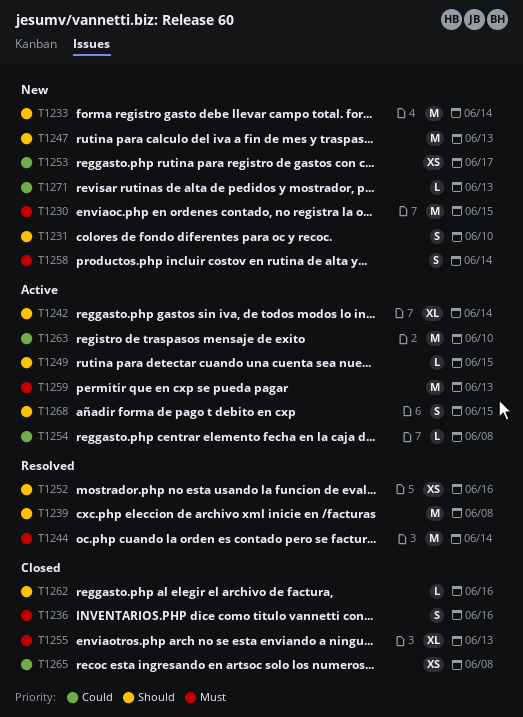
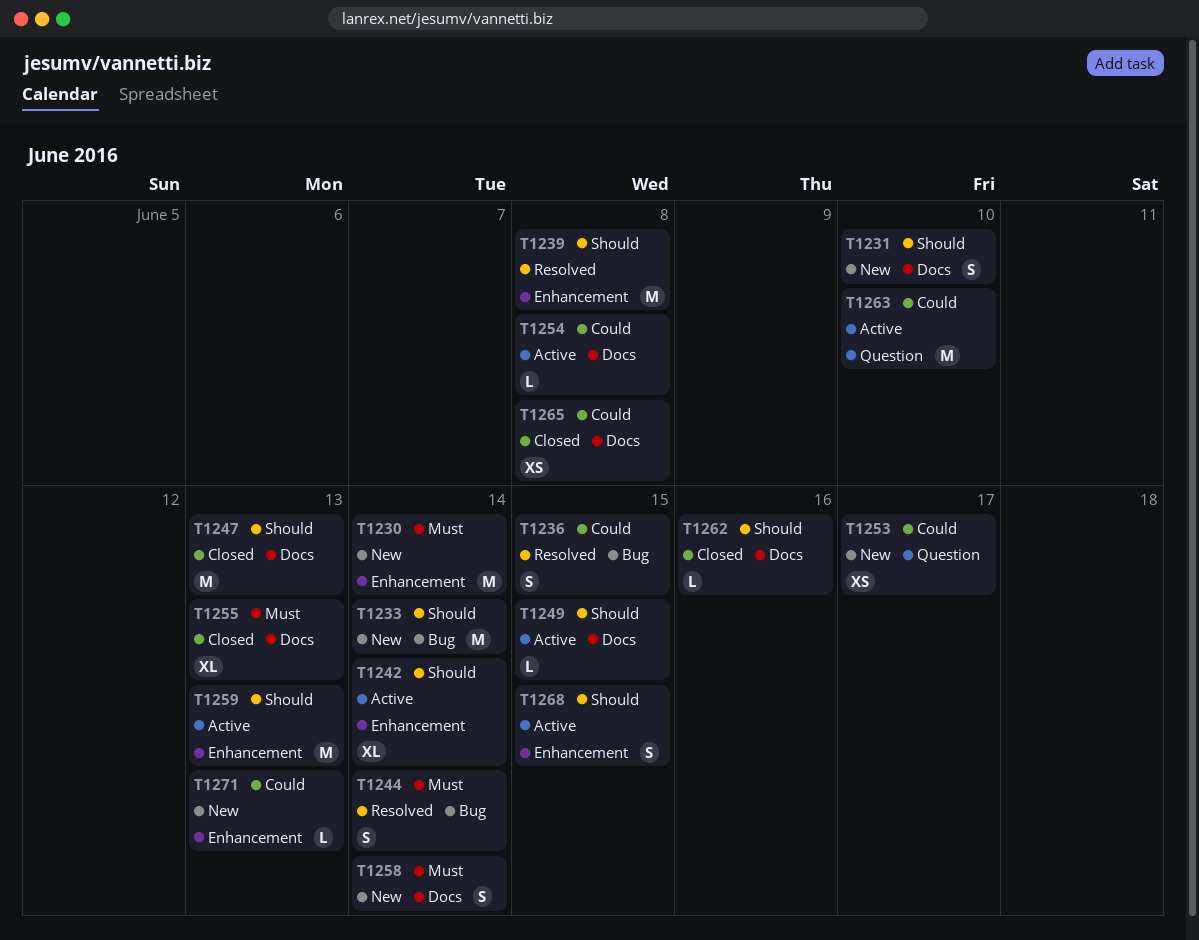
T1230, due: Jun 15 -> Jun 14
T1236, status: Closed -> Resolved
T1236, priority: Must -> Could
T1236, due: Jun 16 -> Jun 15
T1244, estimate: M -> S
T1247, status: New -> Closed
T1252: present -> none
T1259, priority: Must -> Should

